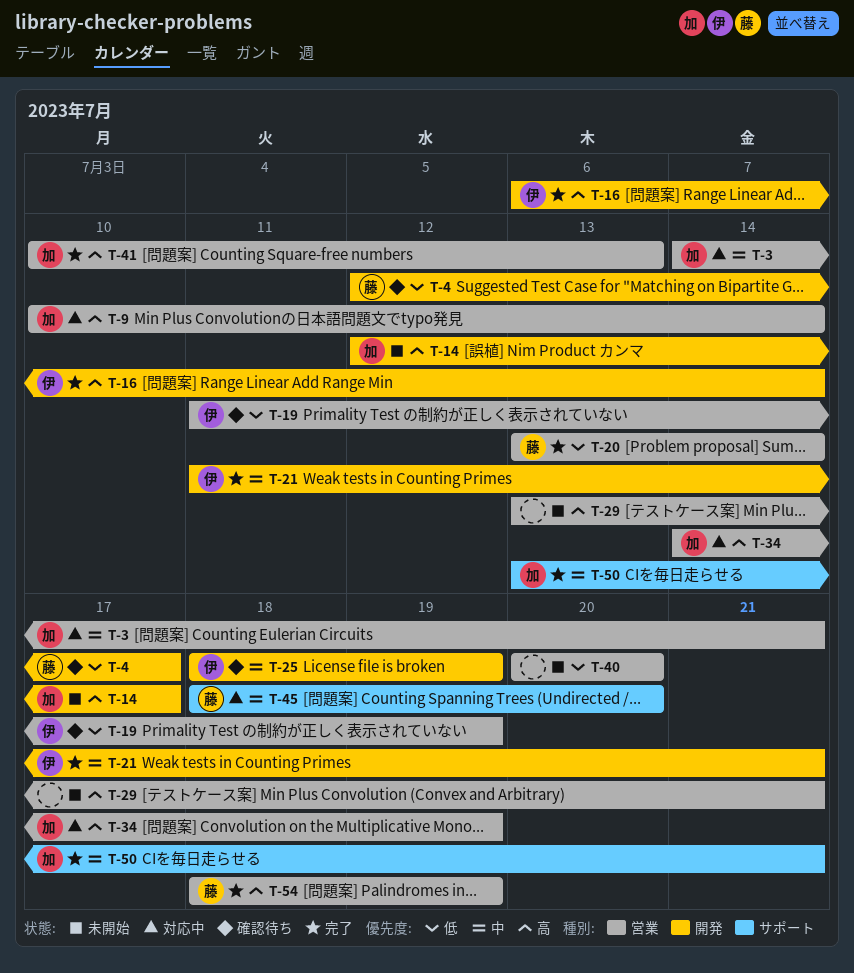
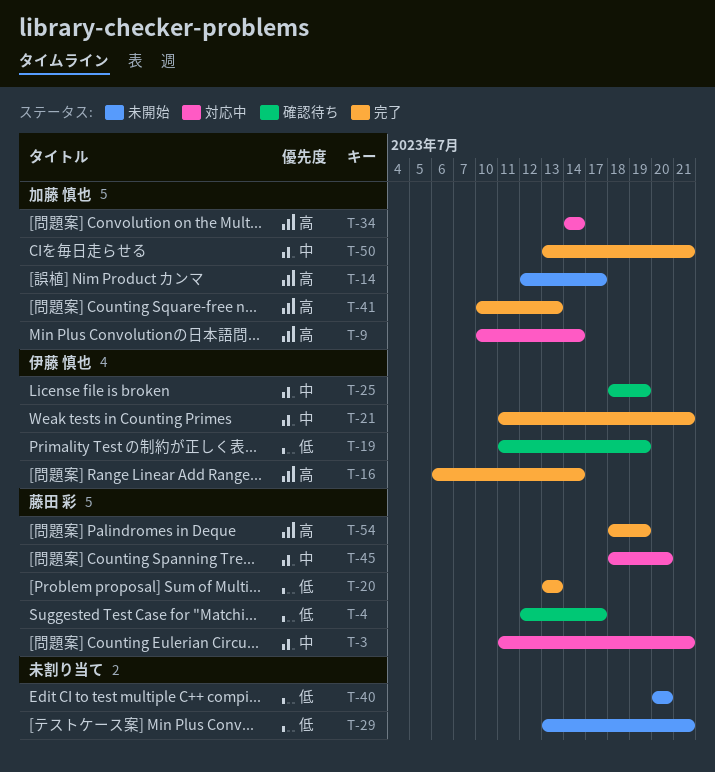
T-3, owner: 加藤 慎也 -> 藤田 彩
T-3, start: Jul 14 -> Jul 11
T-20, due: Jul 14 -> Jul 13
T-29, priority: 高 -> 低
T-34, due: Jul 19 -> Jul 14

